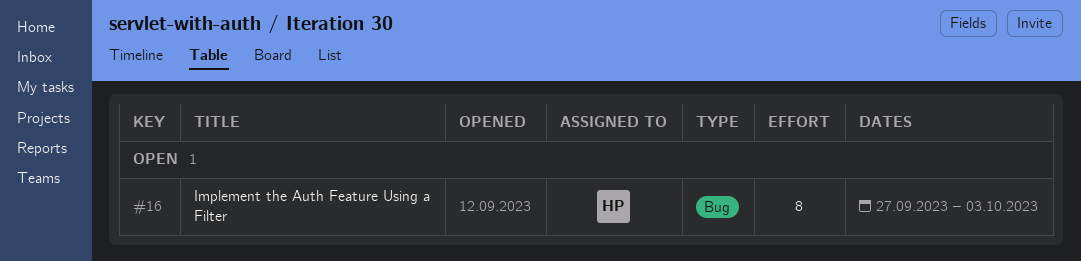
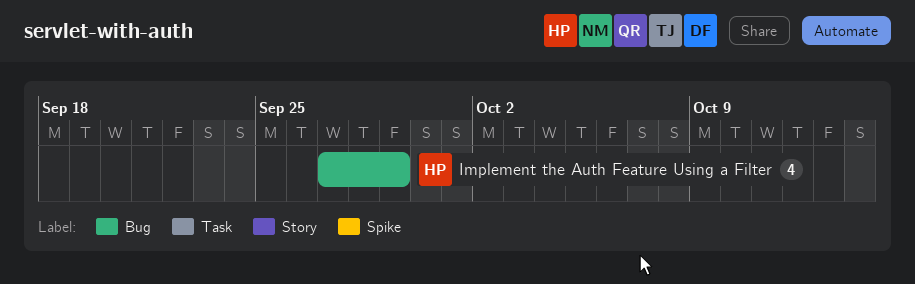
Implement the Auth Feature Using a Filter, estimate: 8 -> 4
Implement the Auth Feature Using a Filter, due: Oct 3 -> Sep 29

